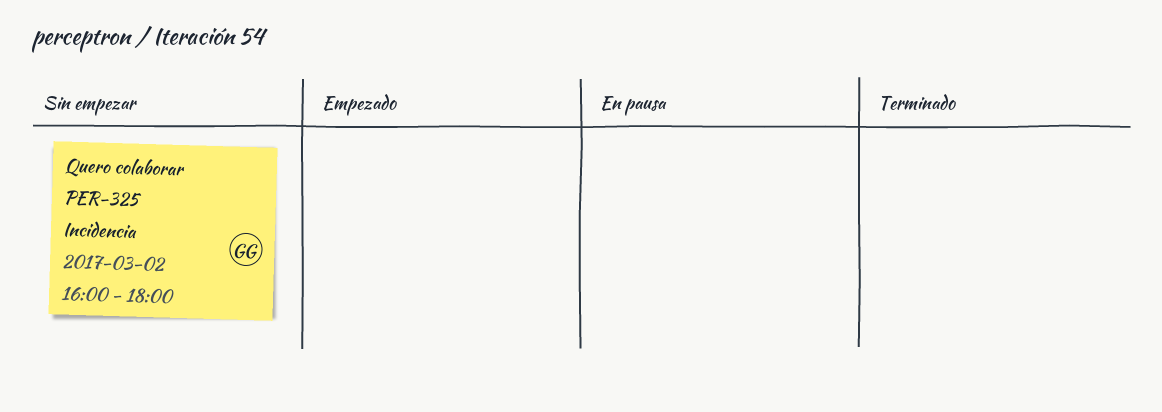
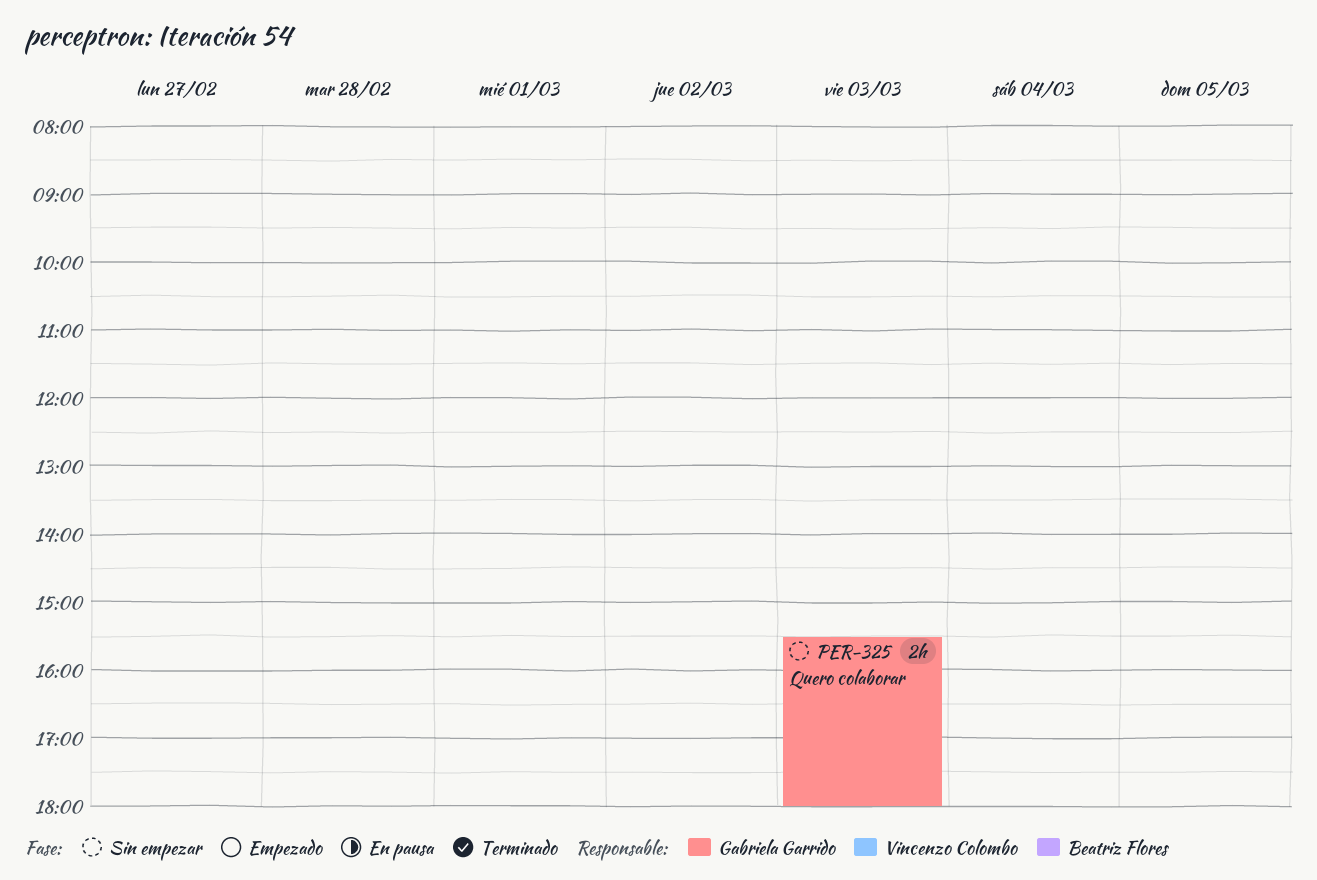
PER-325, day: Mar 2 -> Mar 3
PER-325, begins: 16:00 -> 15:30

